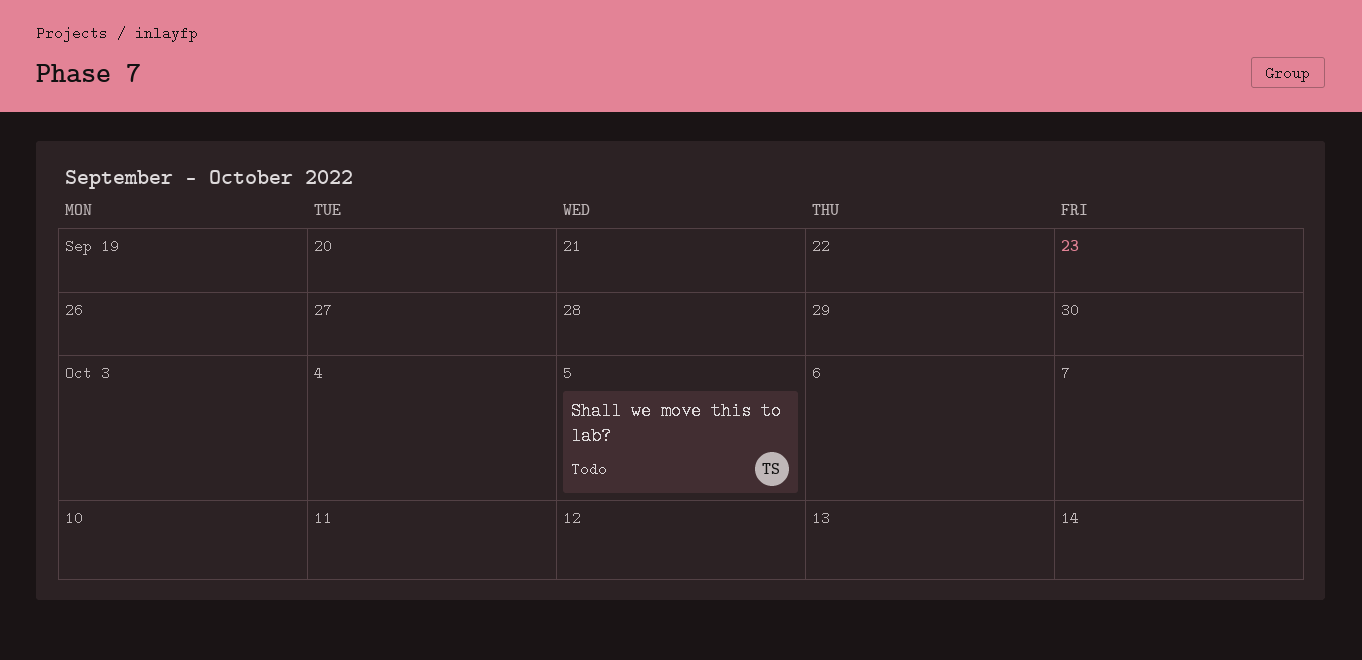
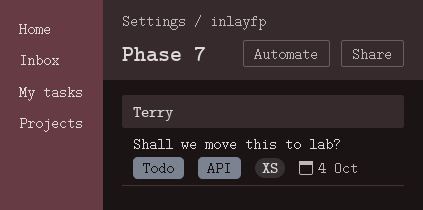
Shall we move this to lab?, due: Oct 5 -> Oct 4

